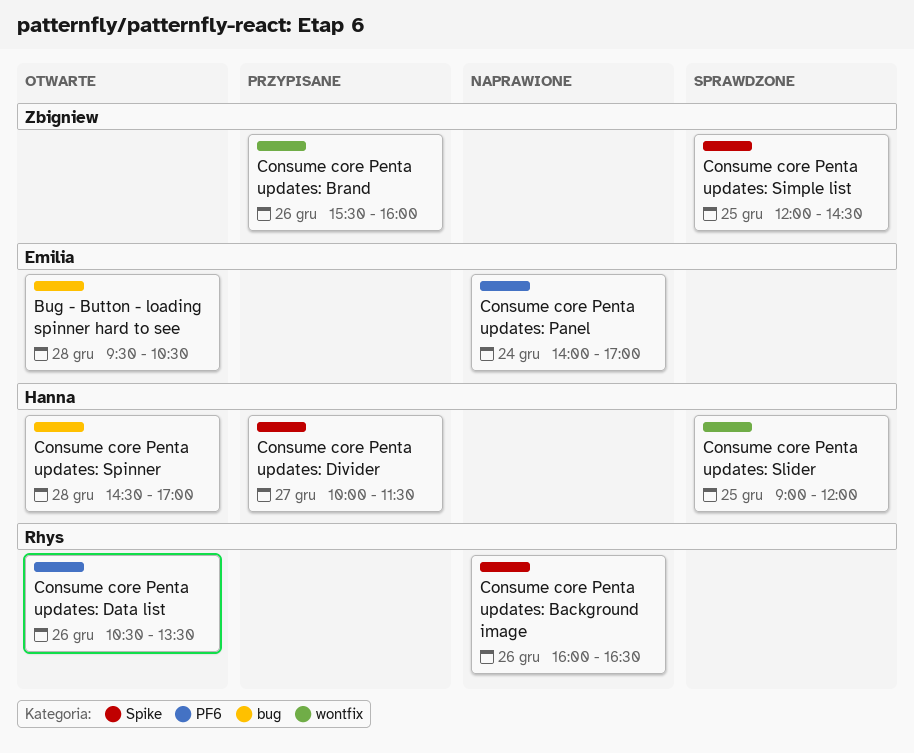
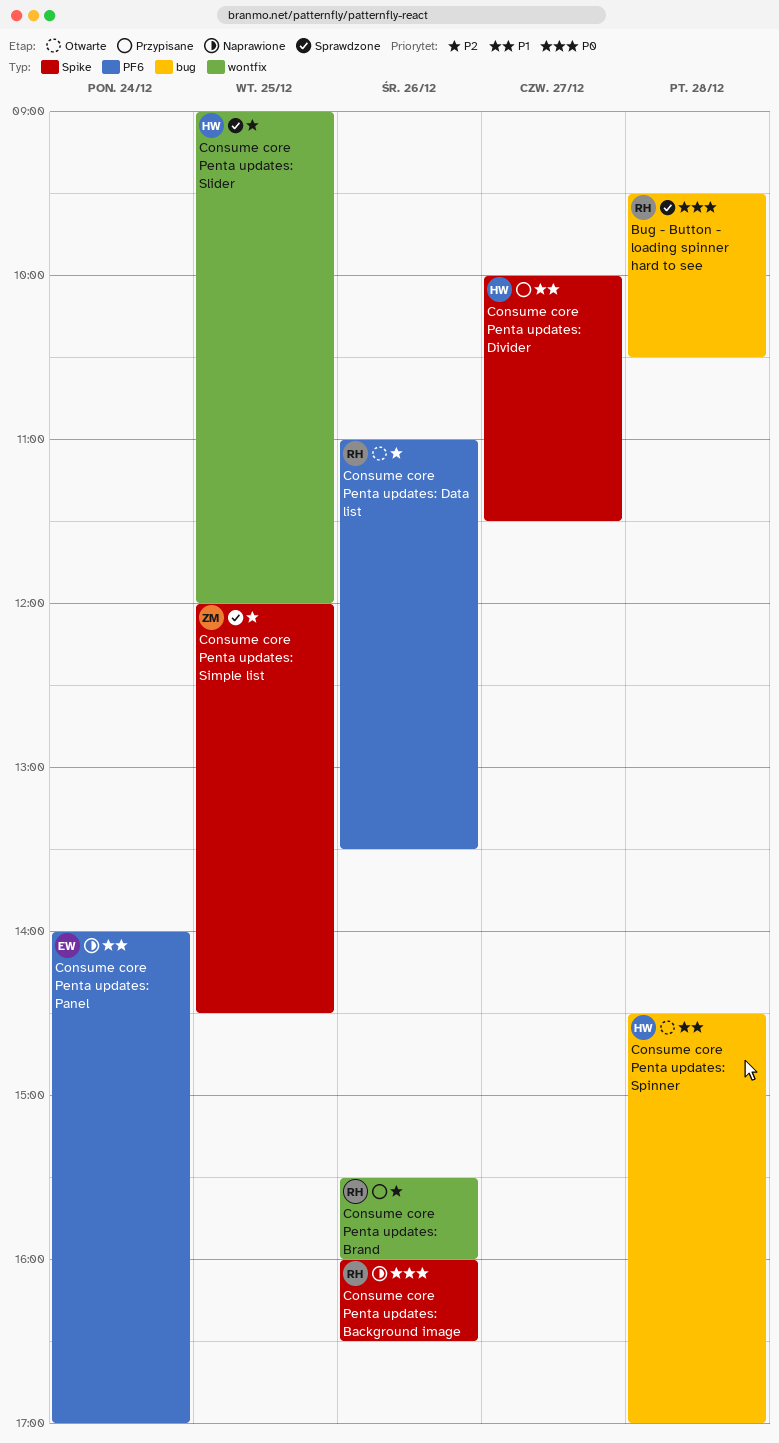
Bug - Button - loading spinner hard to see, status: Otwarte -> Sprawdzone
Bug - Button - loading spinner hard to see, owner: Emilia -> Rhys
Consume core Penta updates: Brand, owner: Zbigniew -> Rhys
Consume core Penta updates: Data list, begins: 10:30 -> 11:00

